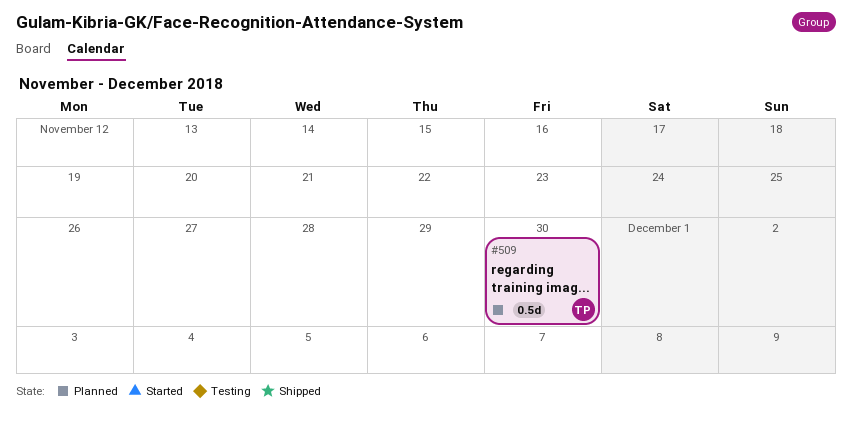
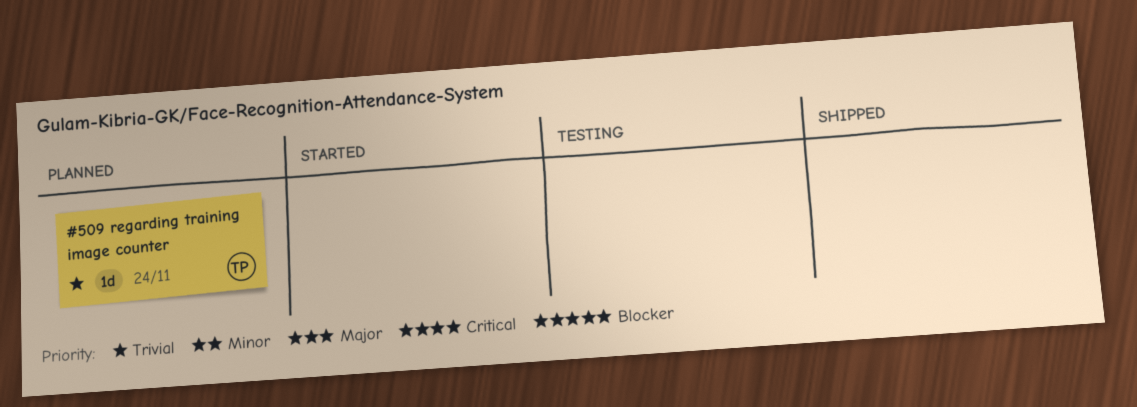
#509, estimate: 0.5d -> 1d
#509, due: Nov 30 -> Nov 24

